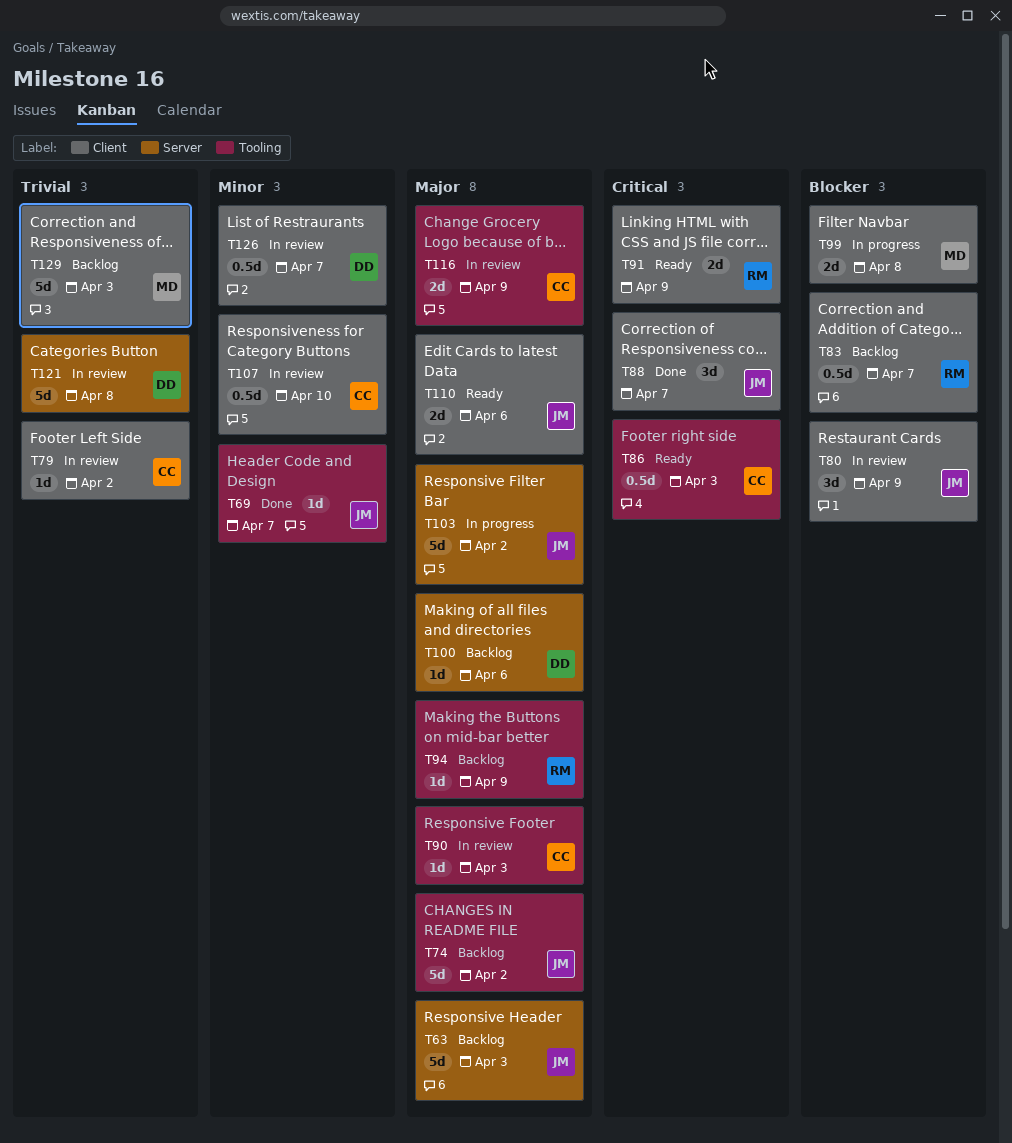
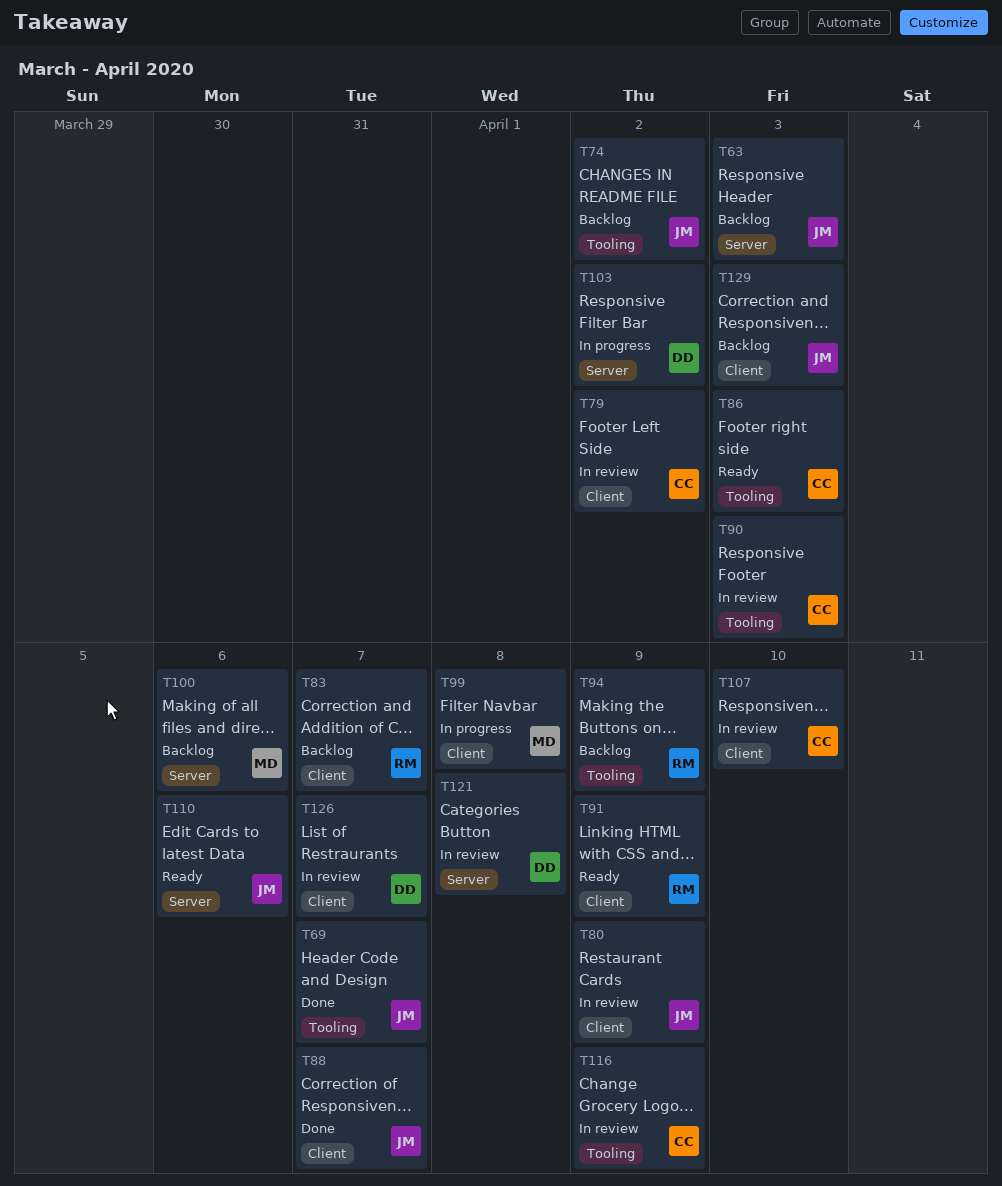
T100, owner: DD -> MD
T103, owner: JM -> DD
T110, label: Client -> Server
T129, owner: MD -> JM

